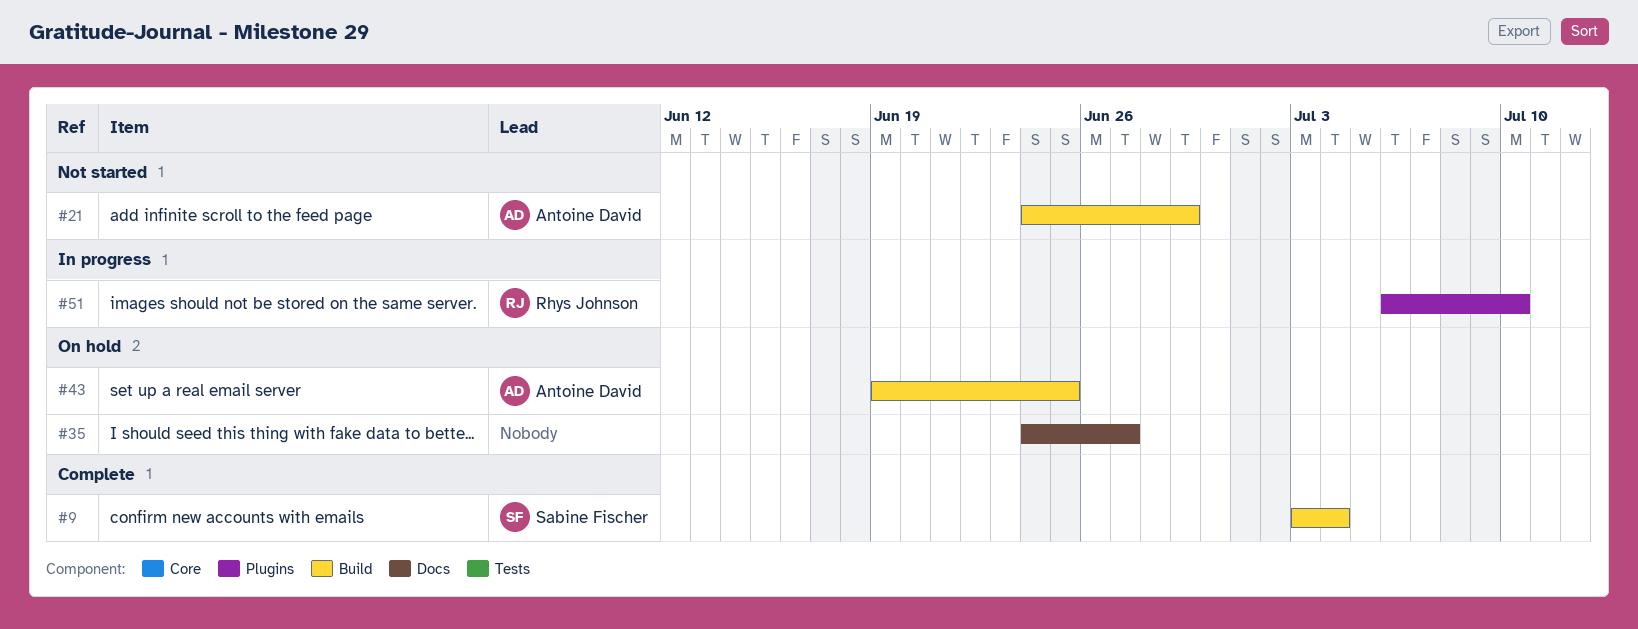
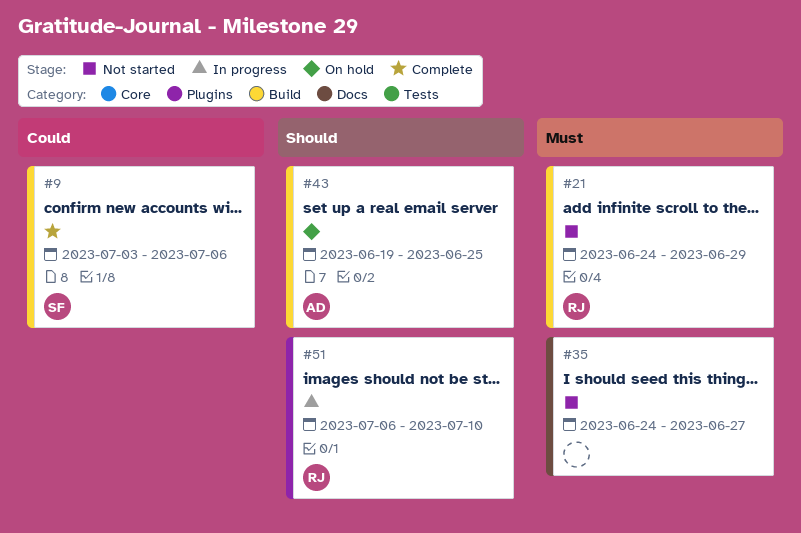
#9, due: Jul 4 -> Jul 6
#21, owner: Antoine David -> Rhys Johnson
#35, status: On hold -> Not started

